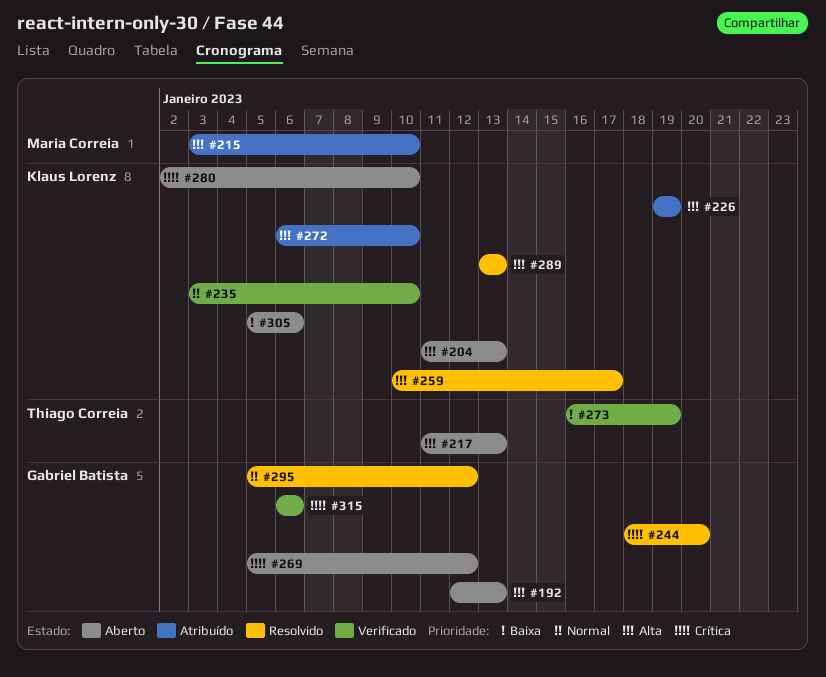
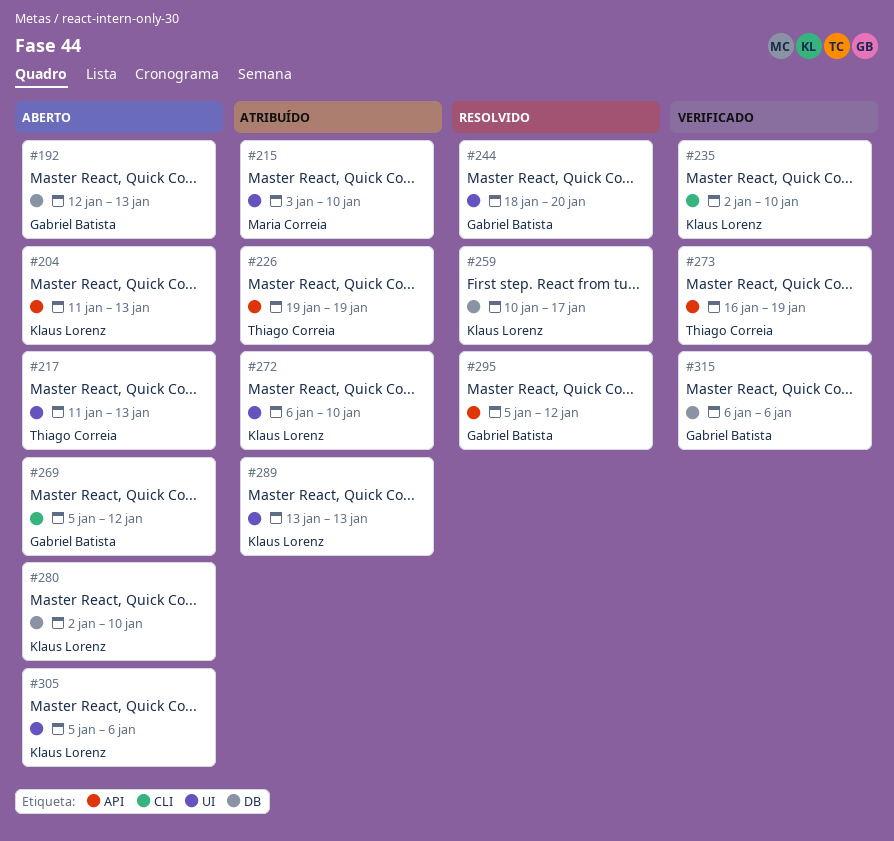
#226, owner: Klaus Lorenz -> Thiago Correia
#235, start: Jan 3 -> Jan 2
#289, status: Resolvido -> Atribuído

